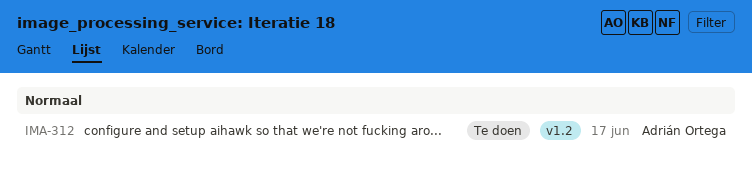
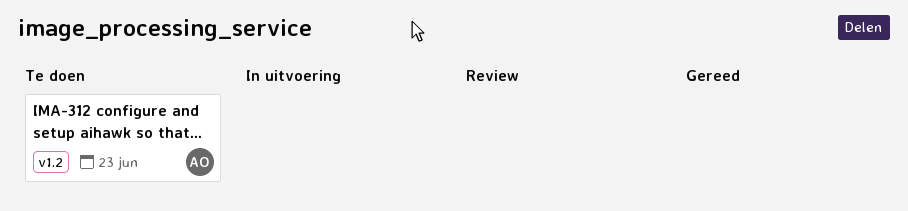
IMA-312, due: Jun 17 -> Jun 23

